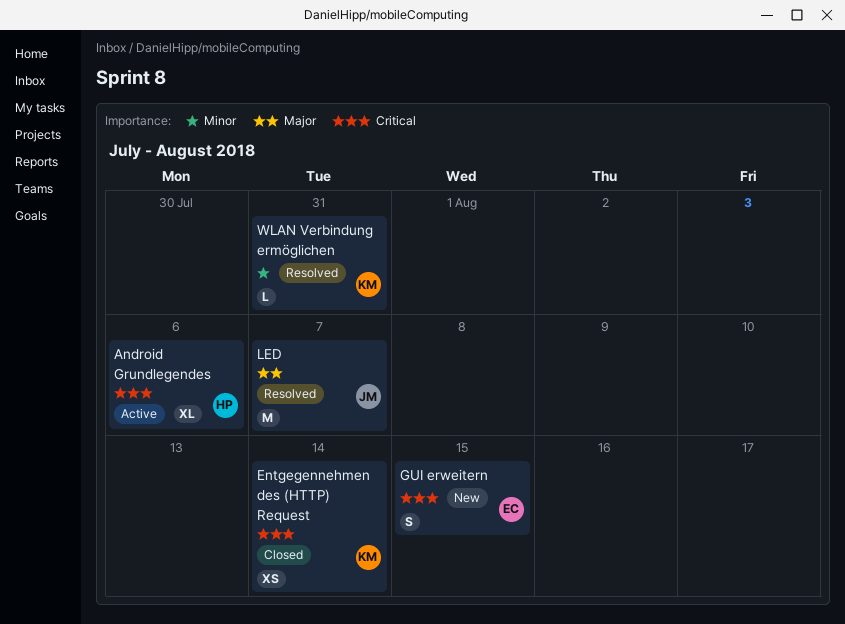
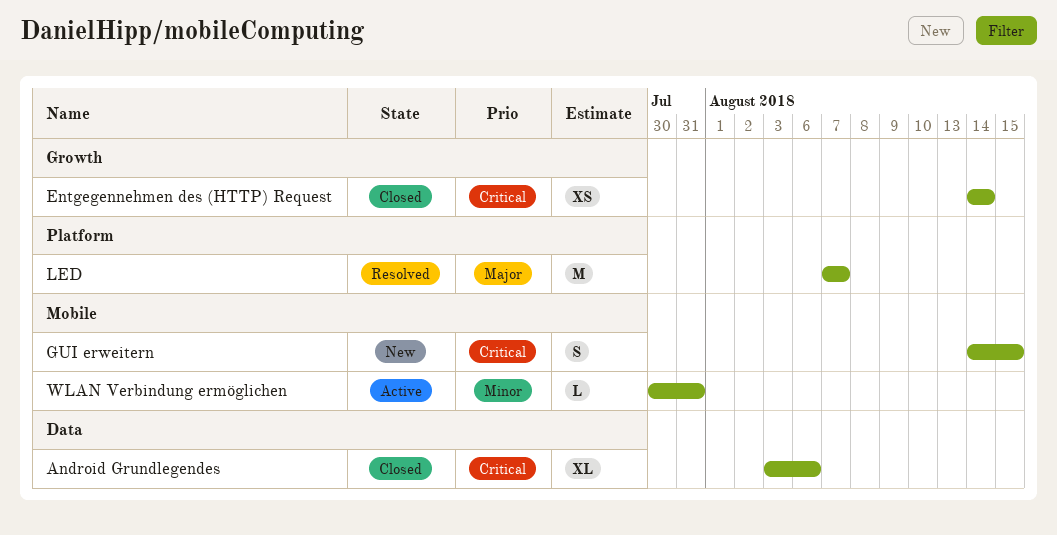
Android Grundlegendes, status: Active -> Closed
WLAN Verbindung ermöglichen, status: Resolved -> Active

